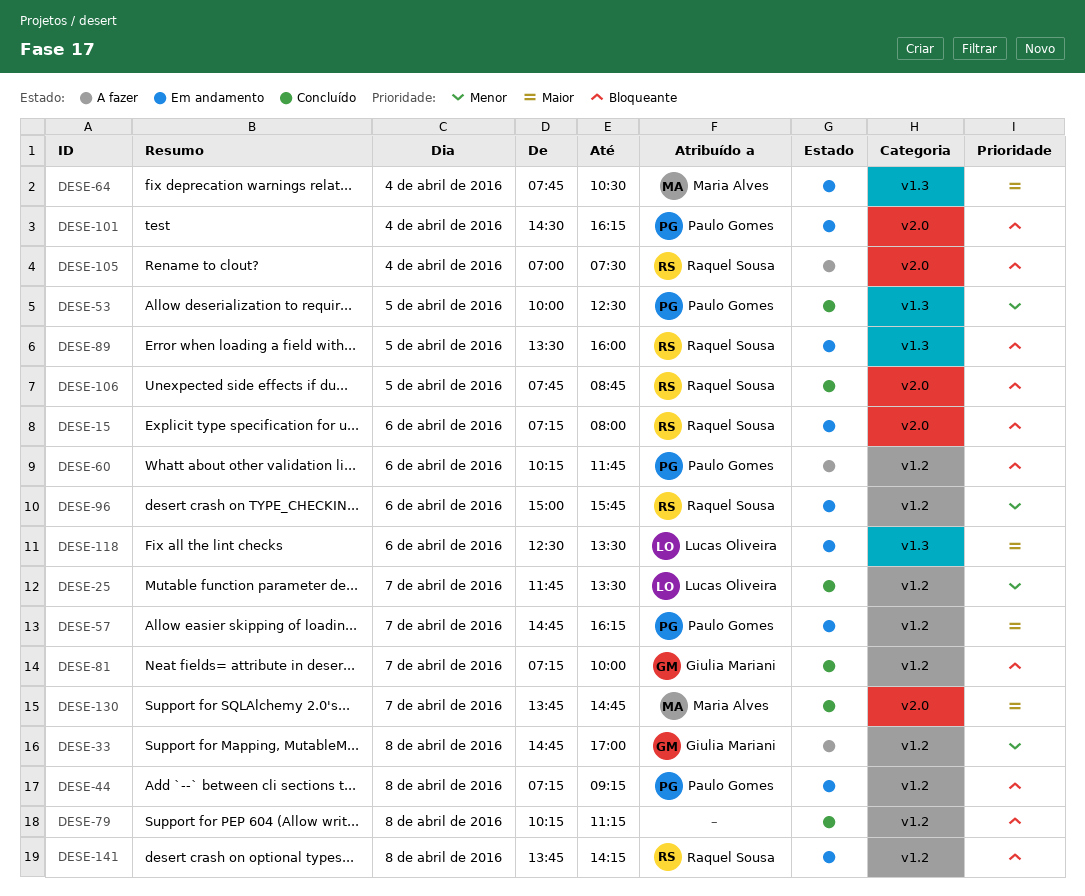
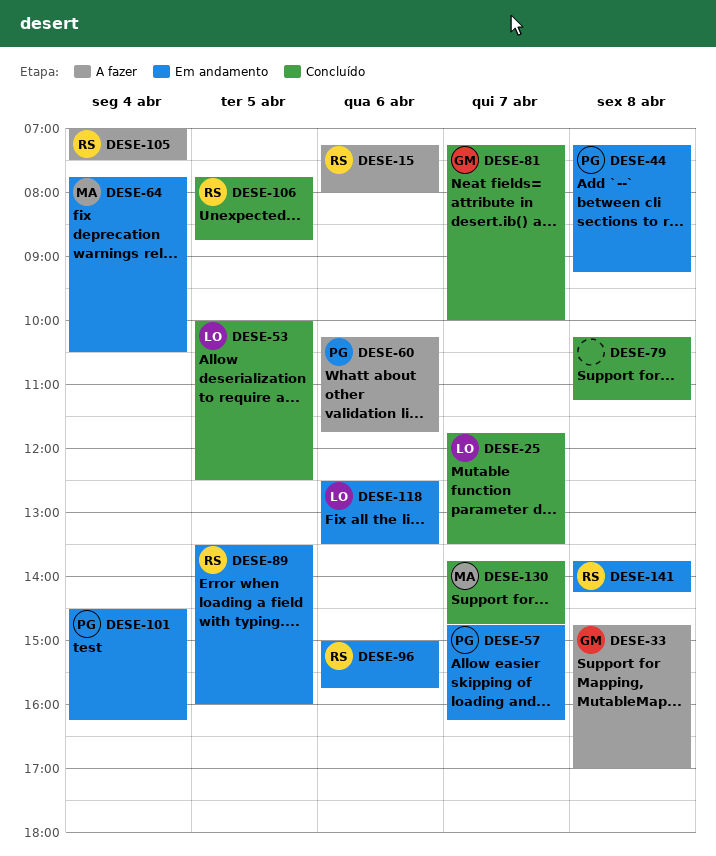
DESE-15, status: Em andamento -> A fazer
DESE-53, owner: Paulo Gomes -> Lucas Oliveira

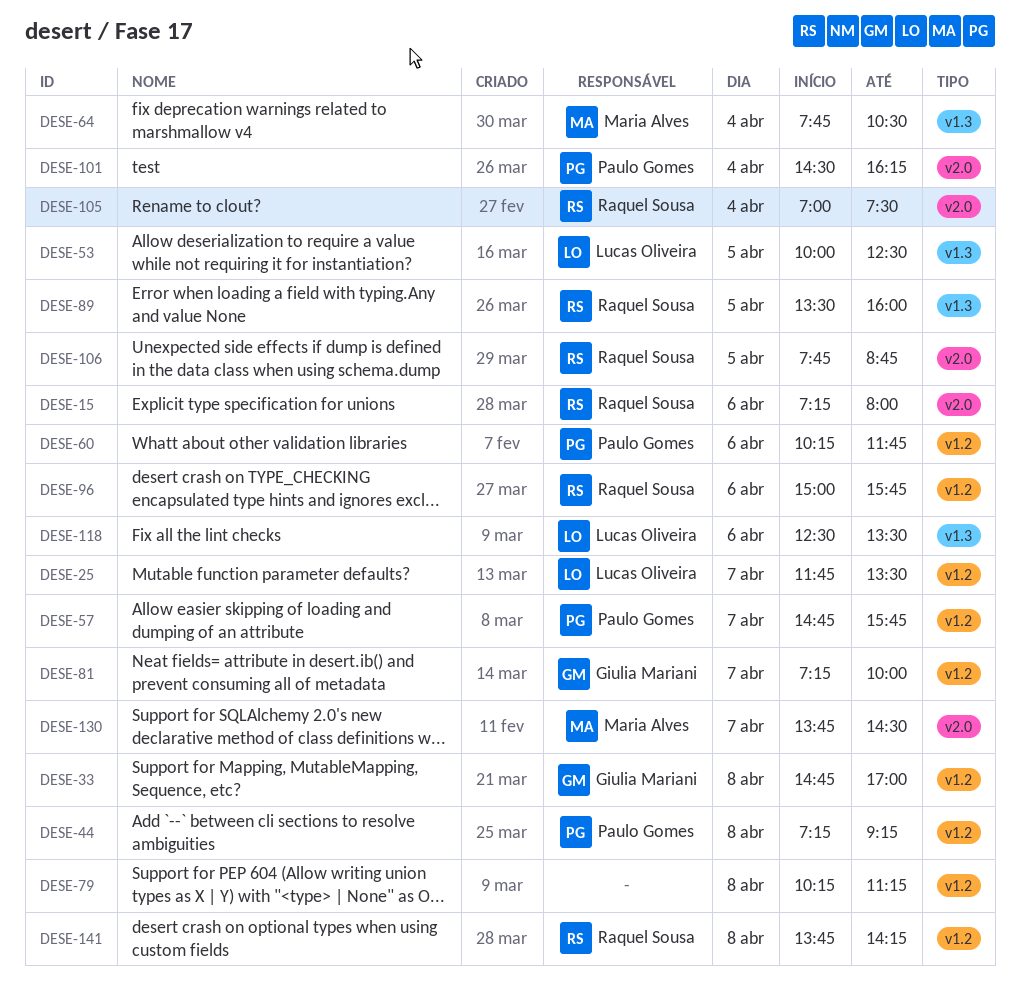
DESE-57, ends: 16:15 -> 15:45
DESE-130, ends: 14:45 -> 14:30

